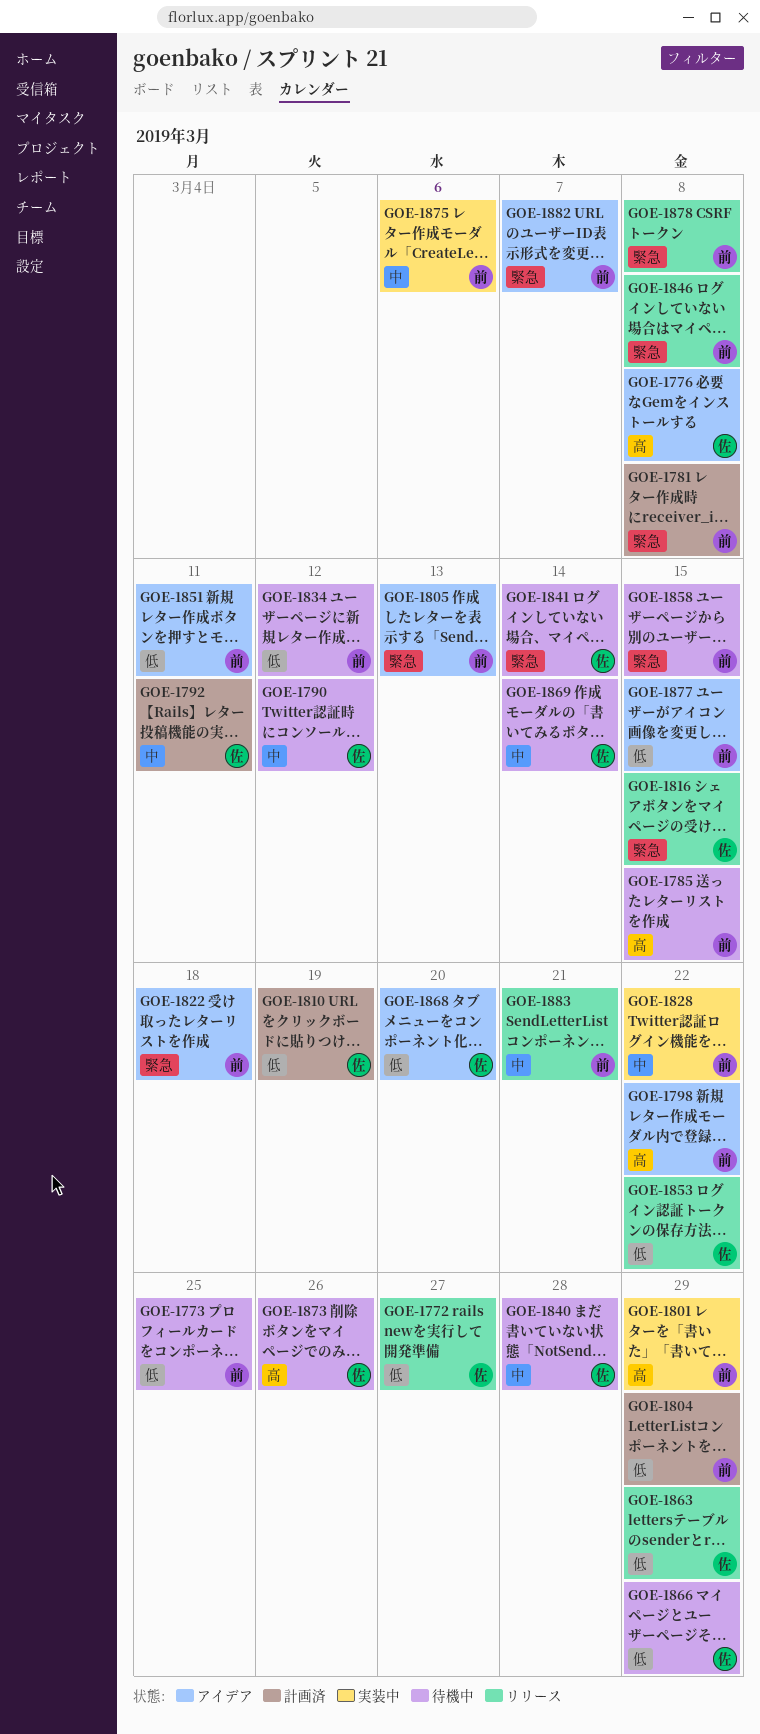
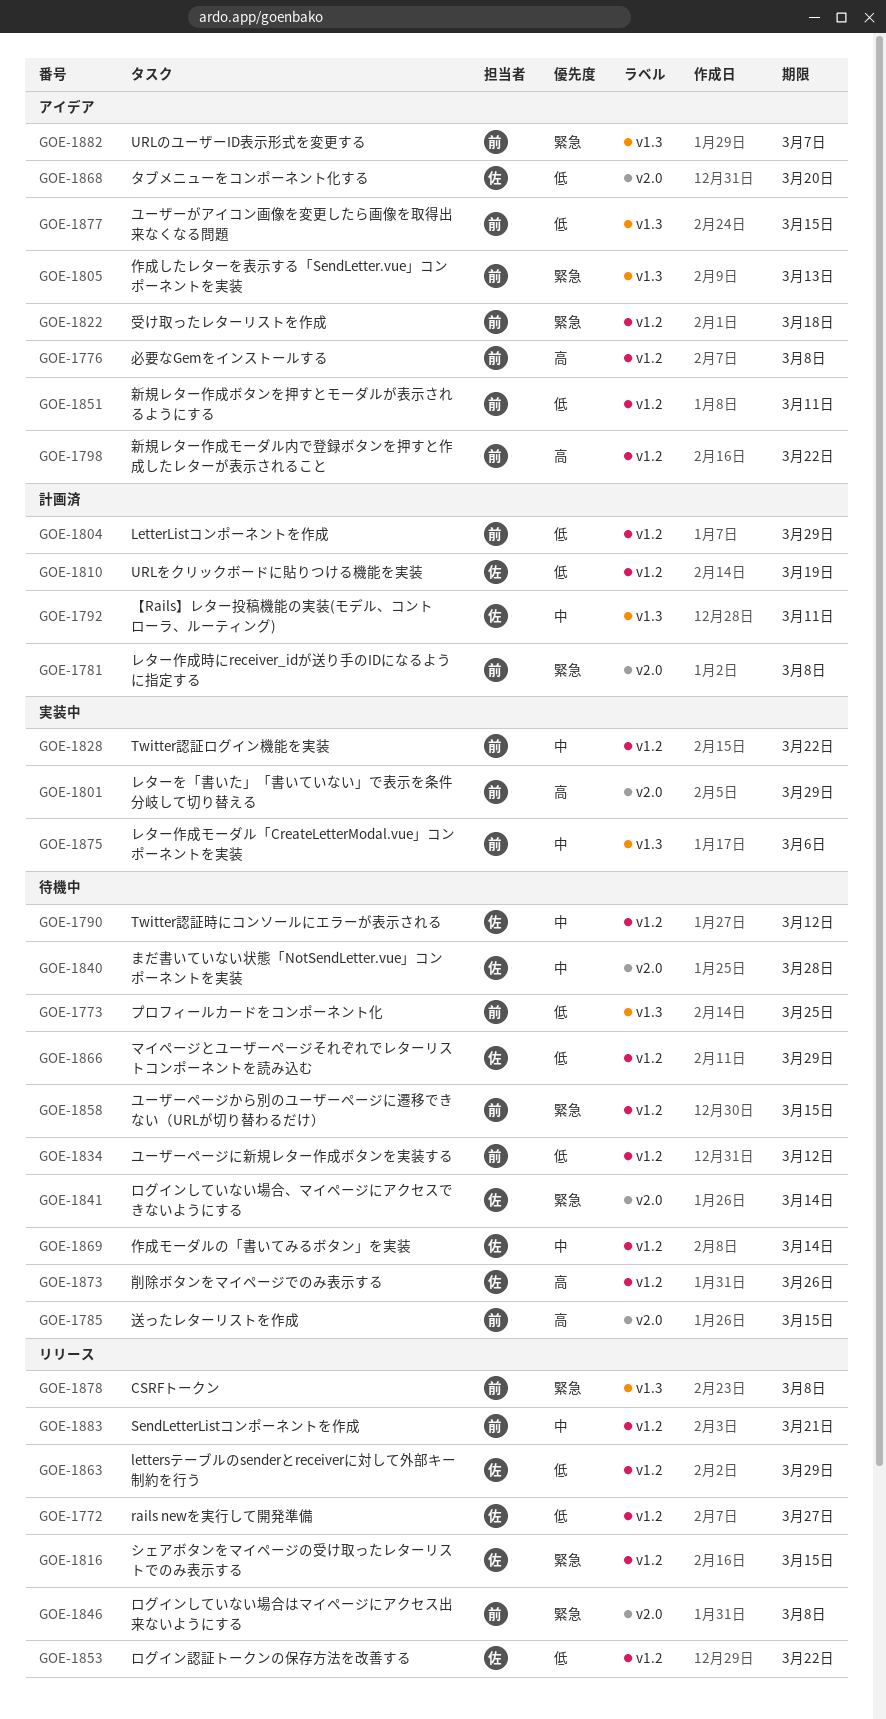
GOE-1776, owner: 佐 -> 前

